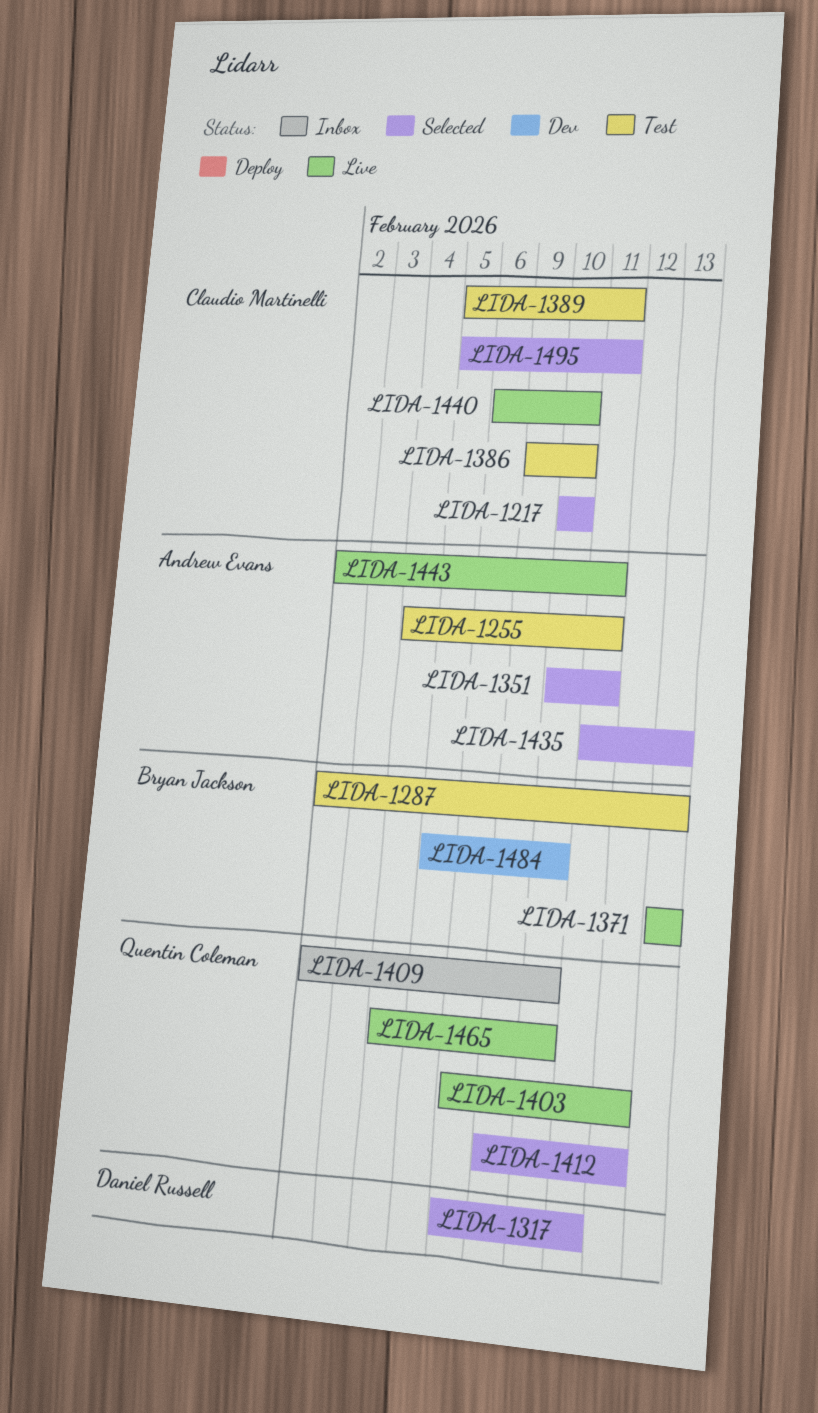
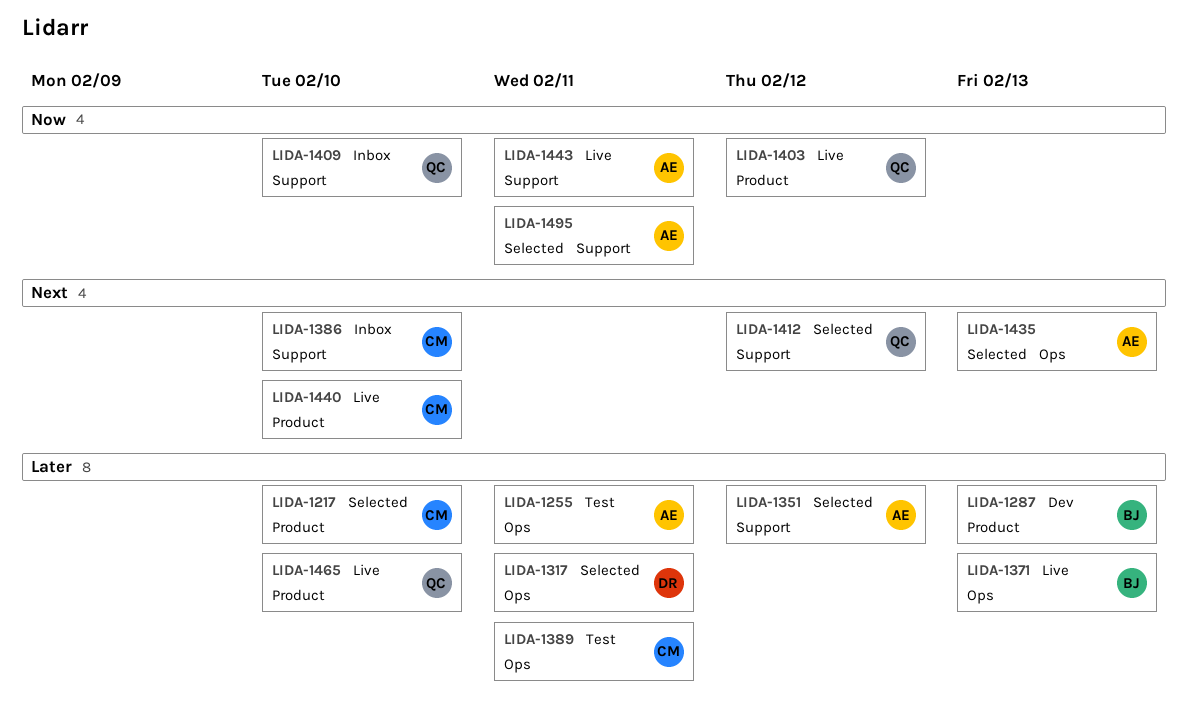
LIDA-1287, status: Test -> Dev
LIDA-1351, due: Feb 11 -> Feb 12
LIDA-1386, status: Test -> Inbox
LIDA-1484: present -> none
LIDA-1495, owner: Claudio Martinelli -> Andrew Evans

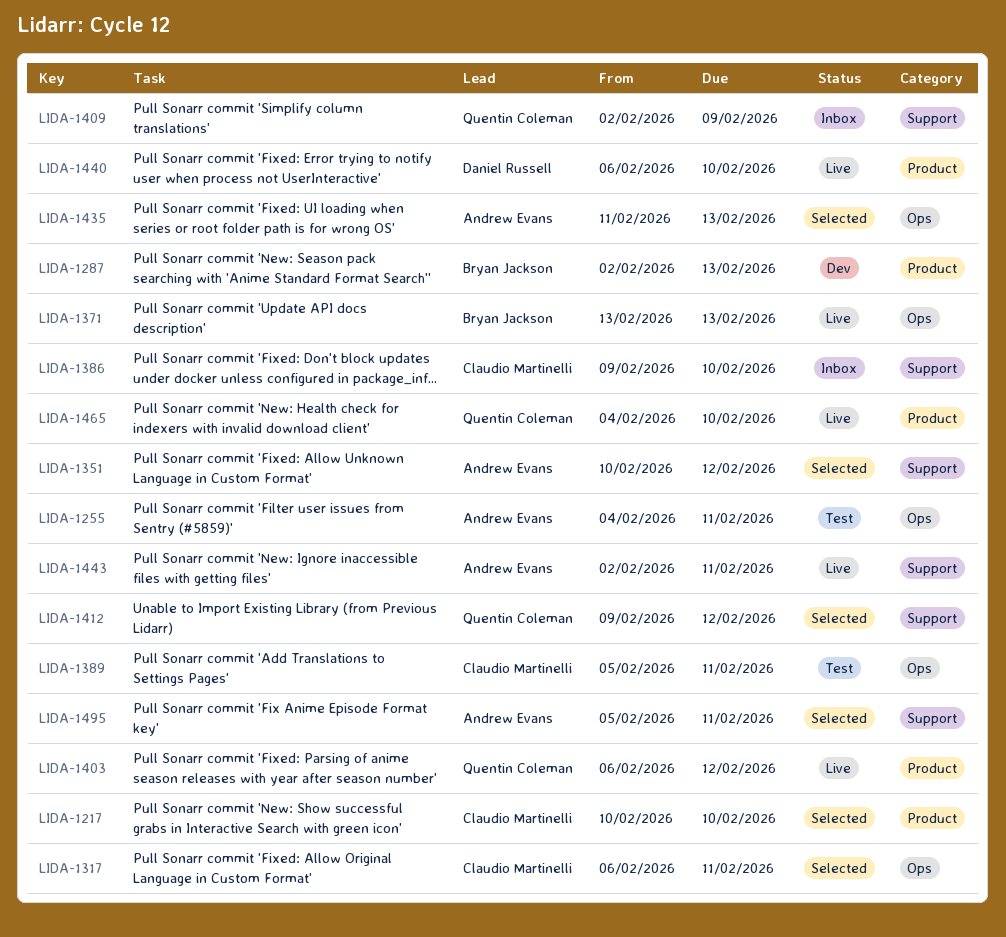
LIDA-1317, owner: Daniel Russell -> Claudio Martinelli
LIDA-1409, due: Feb 10 -> Feb 9
LIDA-1440, owner: Claudio Martinelli -> Daniel Russell

